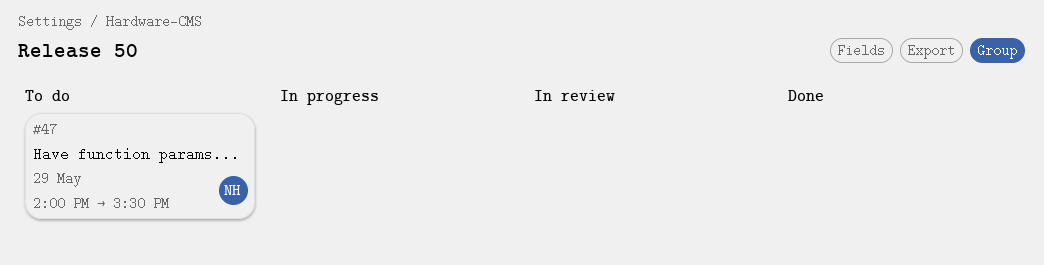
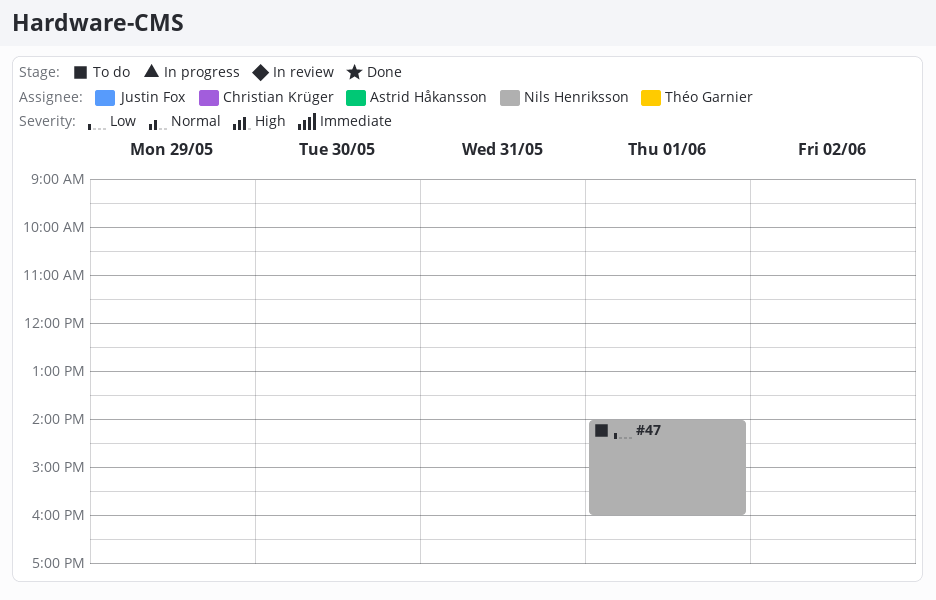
#47, day: May 29 -> Jun 1
#47, ends: 15:30 -> 16:00

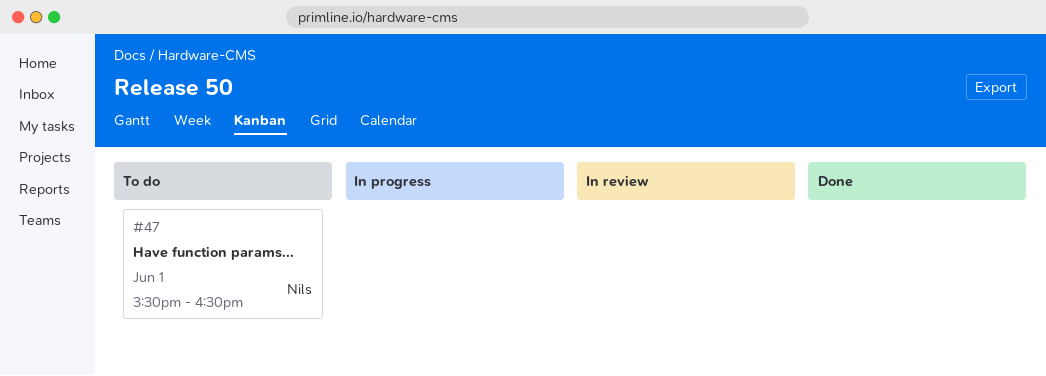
#47, begins: 14:00 -> 15:30
#47, ends: 16:00 -> 16:30

